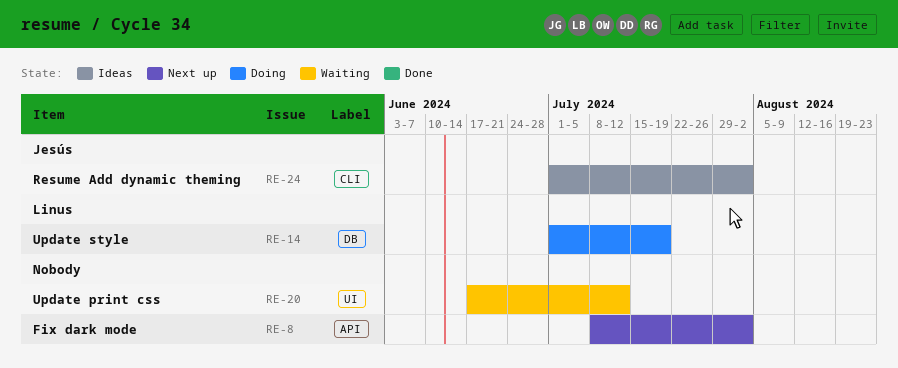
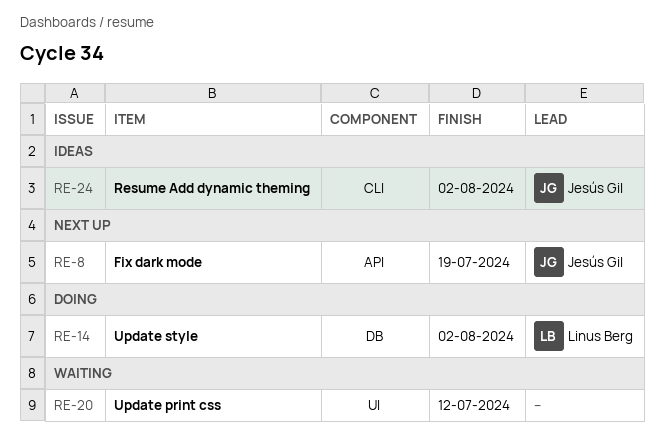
RE-8, owner: none -> Jesús Gil
RE-8, due: Aug 2 -> Jul 19
RE-14, due: Jul 19 -> Aug 2

